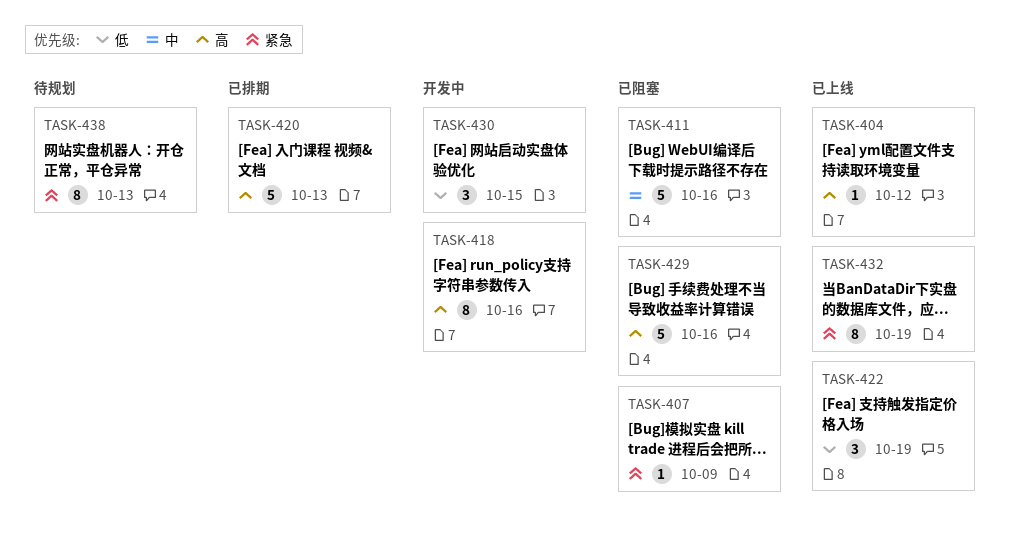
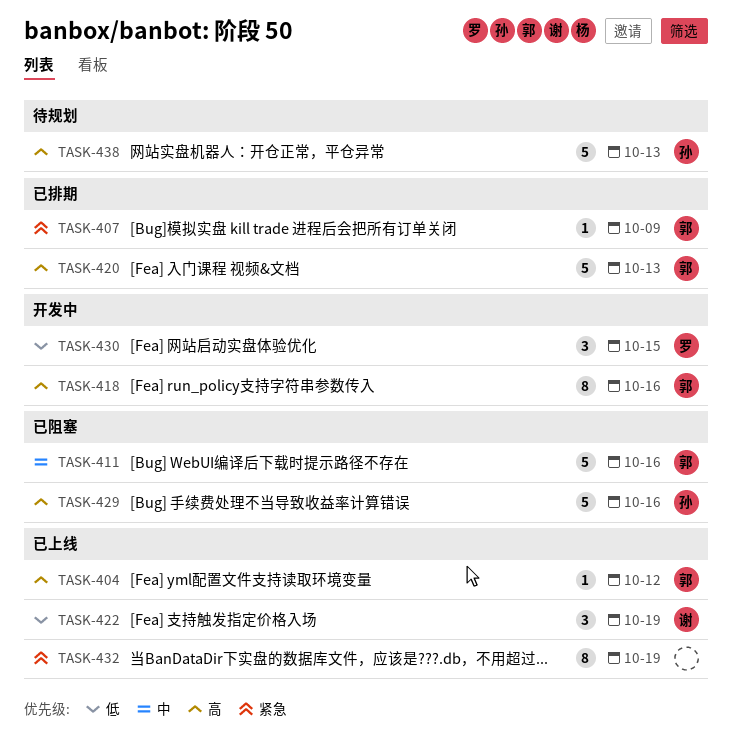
TASK-407, status: 已阻塞 -> 已排期
TASK-438, priority: 紧急 -> 高
TASK-438, estimate: 8 -> 5

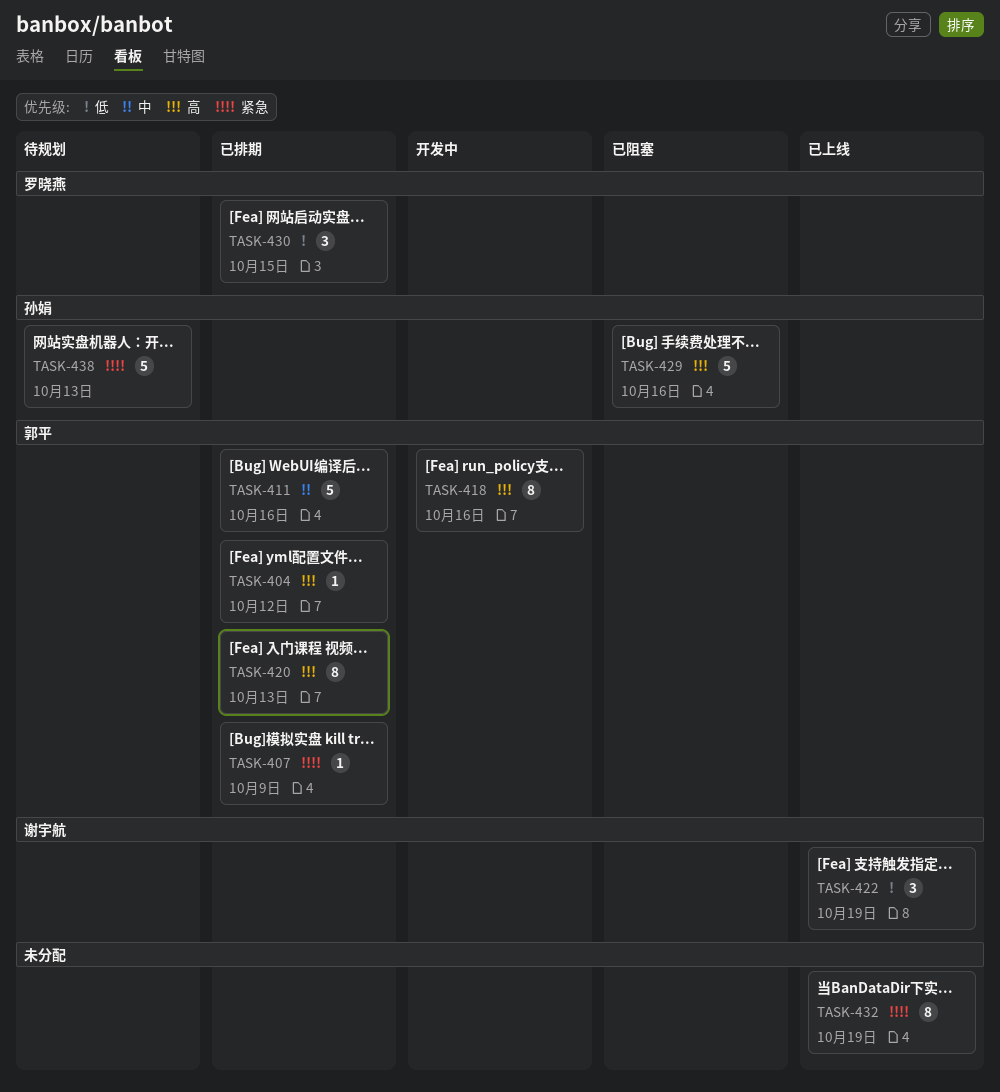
TASK-404, status: 已上线 -> 已排期
TASK-411, status: 已阻塞 -> 已排期
TASK-420, estimate: 5 -> 8
TASK-430, status: 开发中 -> 已排期
TASK-438, priority: 高 -> 紧急

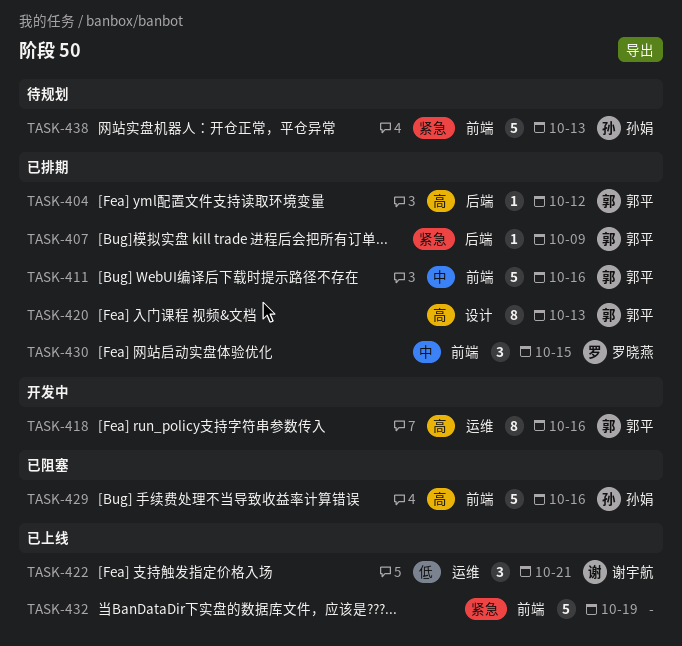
TASK-422, due: Oct 19 -> Oct 21
TASK-430, priority: 低 -> 中
TASK-432, estimate: 8 -> 5

